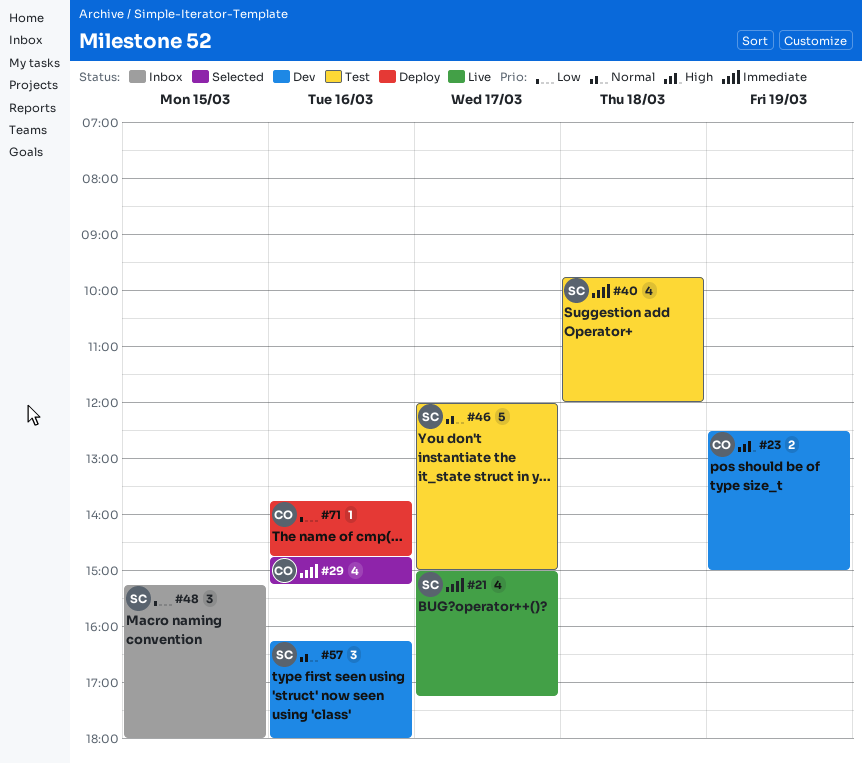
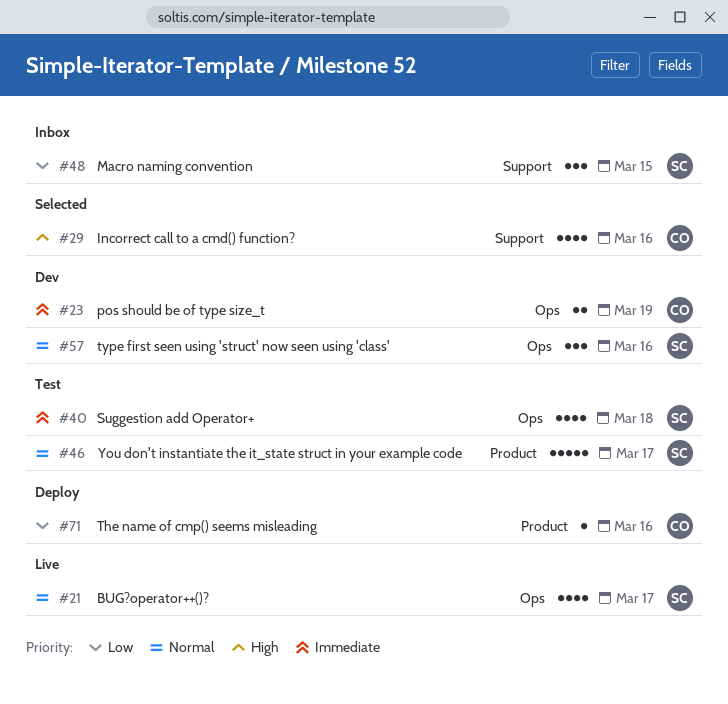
#21, priority: Immediate -> Normal
#23, priority: High -> Immediate
#29, priority: Immediate -> High

